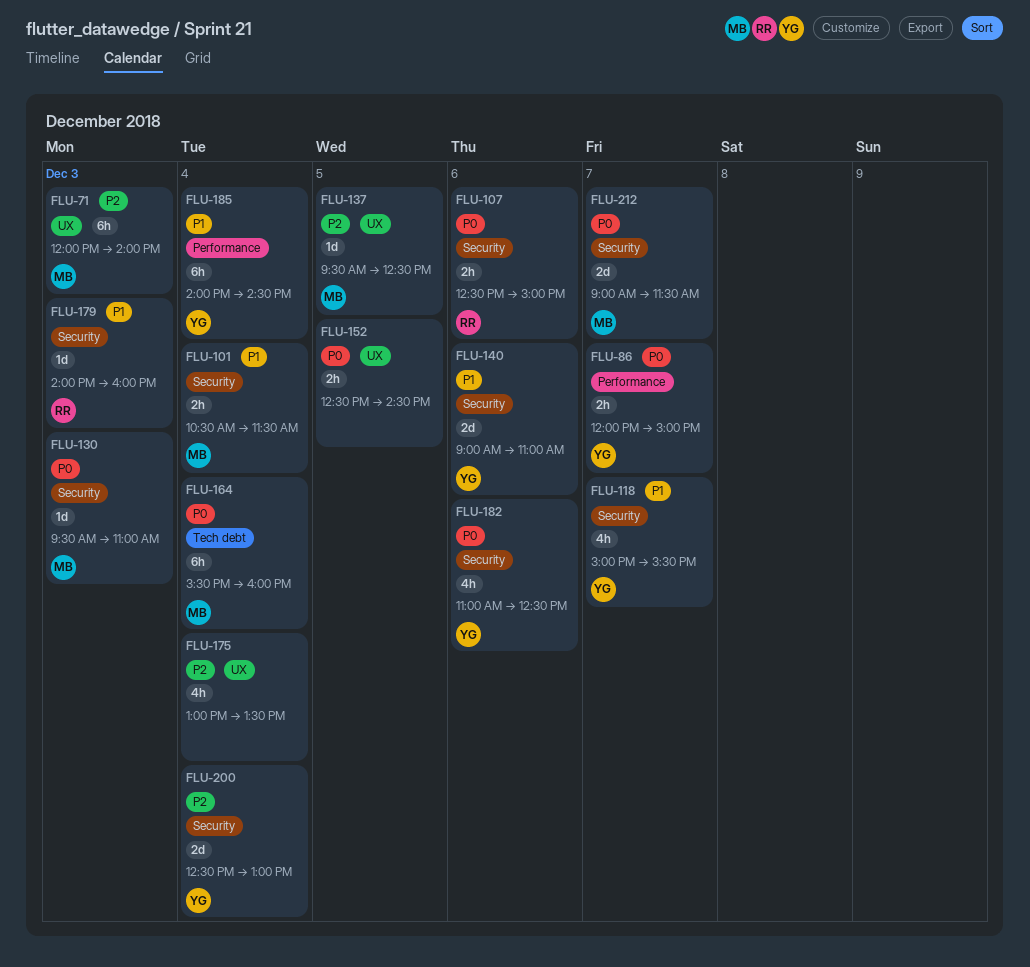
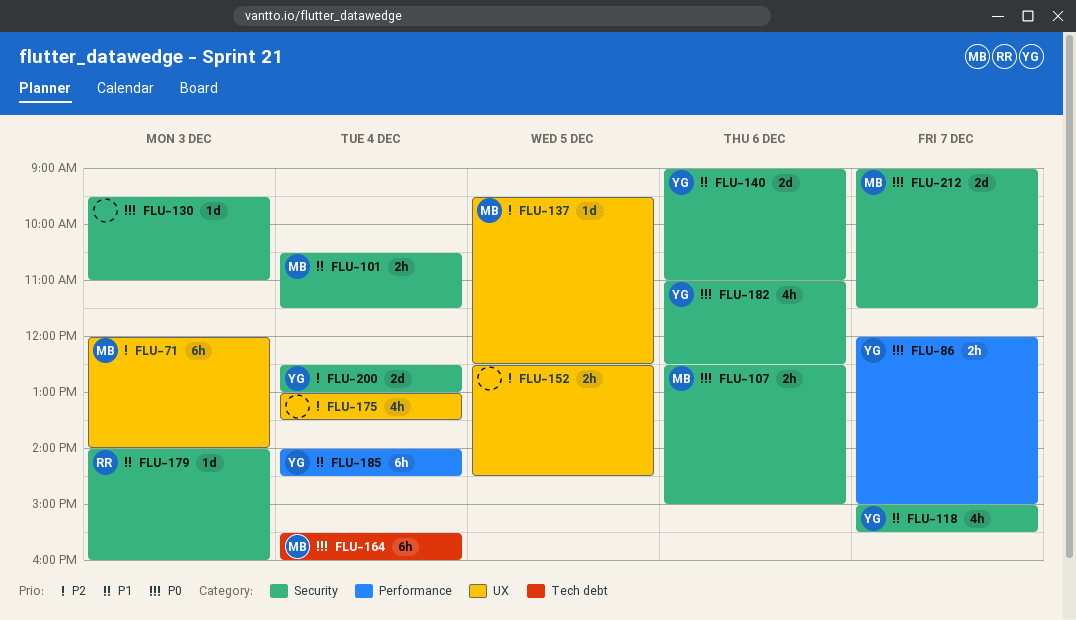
FLU-107, owner: RR -> MB
FLU-130, owner: MB -> none
FLU-152, priority: P0 -> P2

